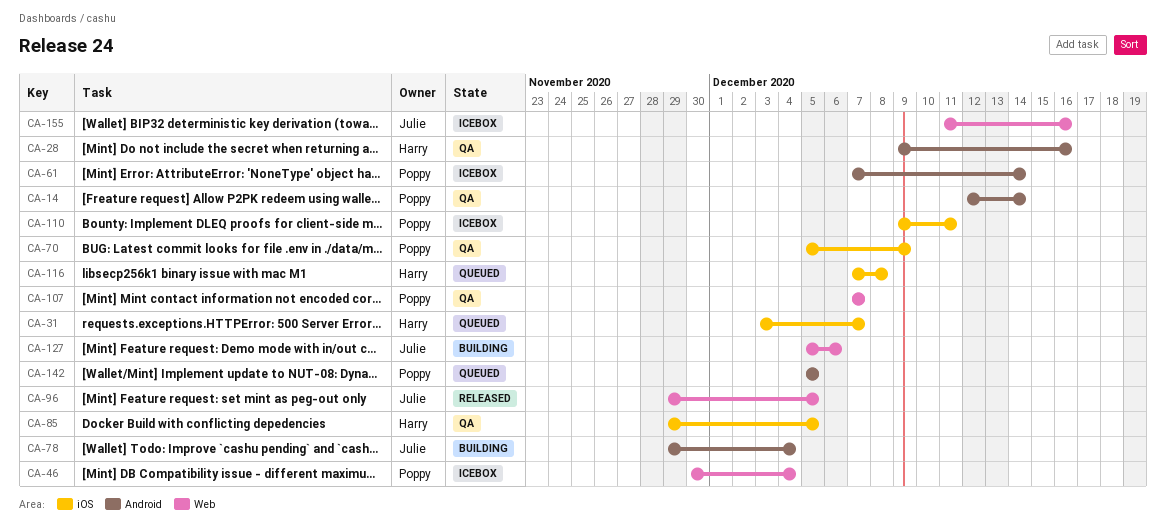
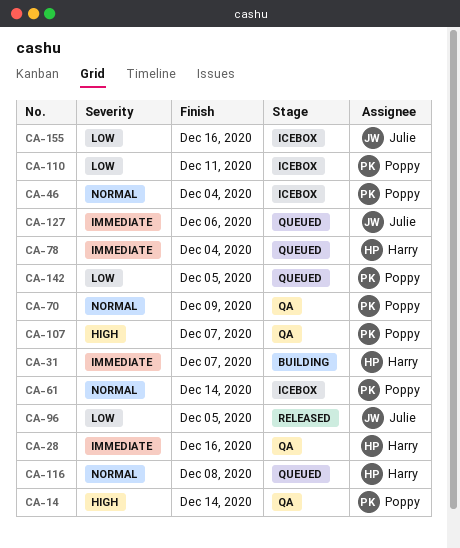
CA-31, status: Queued -> Building
CA-78, status: Building -> Queued
CA-78, owner: Julie -> Harry
CA-85: present -> none
CA-127, status: Building -> Queued

